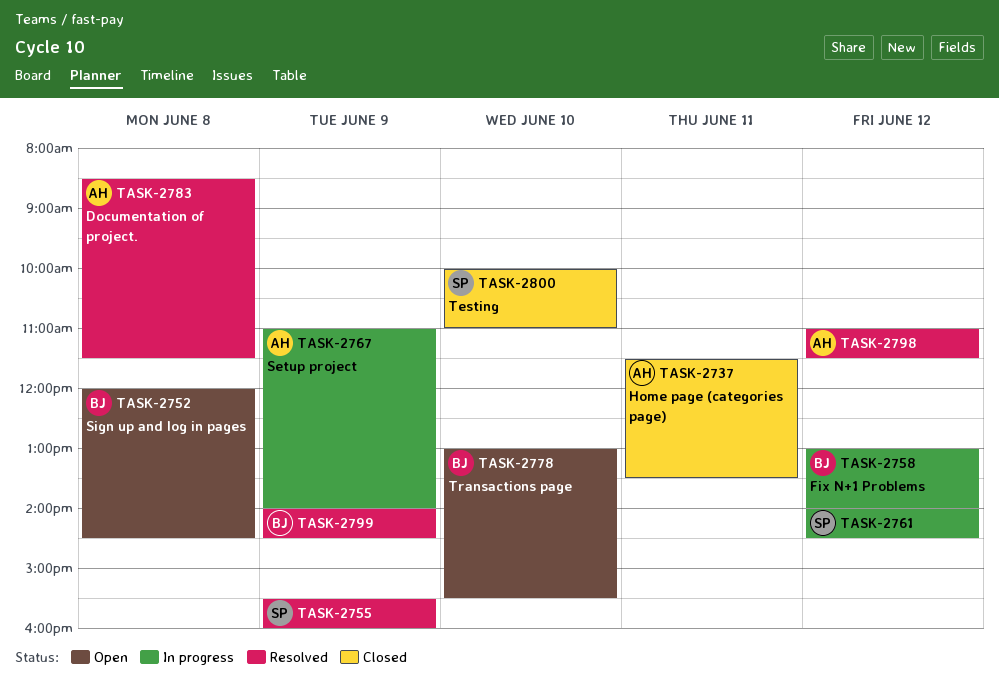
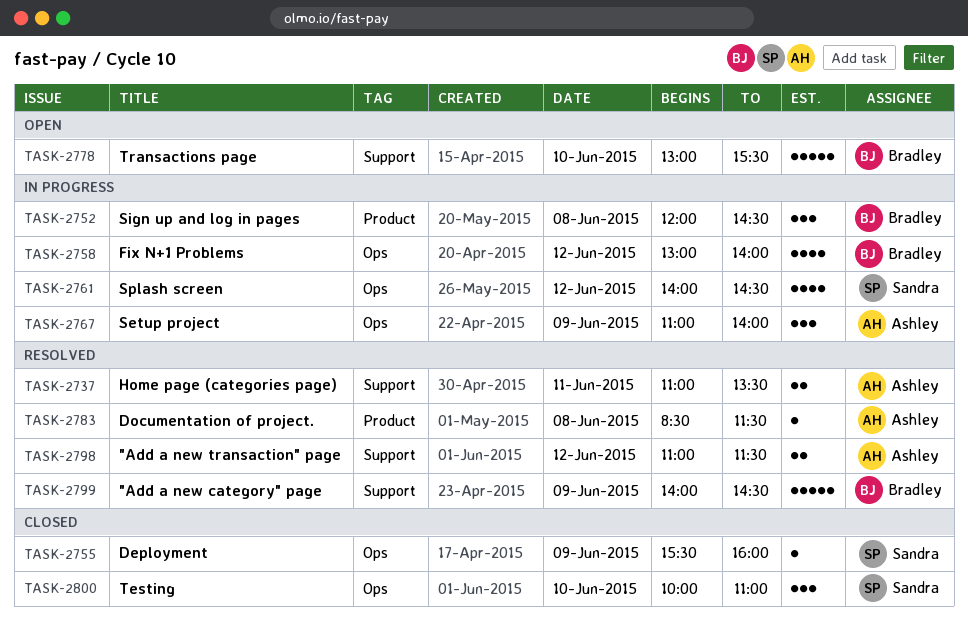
TASK-2737, status: Closed -> Resolved
TASK-2737, begins: 11:30 -> 11:00
TASK-2752, status: Open -> In progress
TASK-2755, status: Resolved -> Closed

